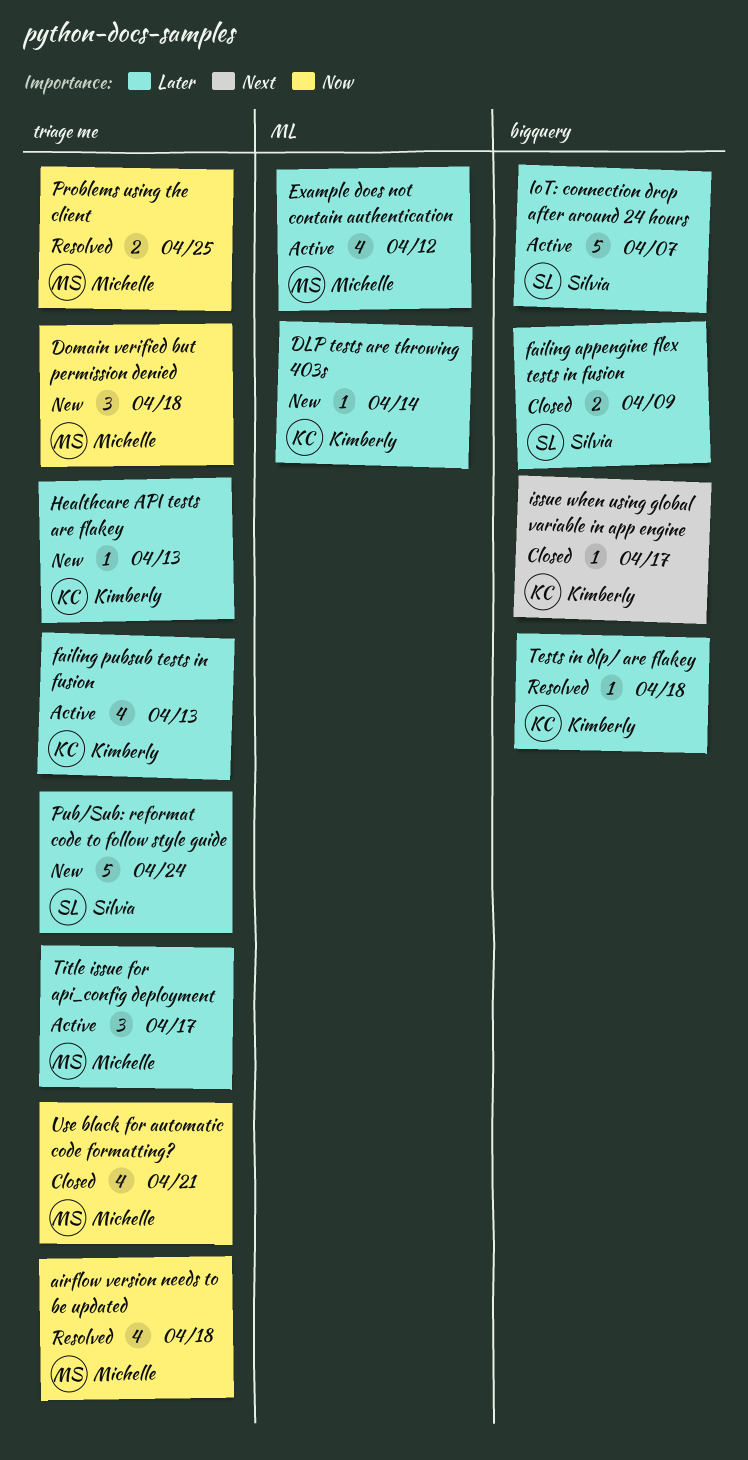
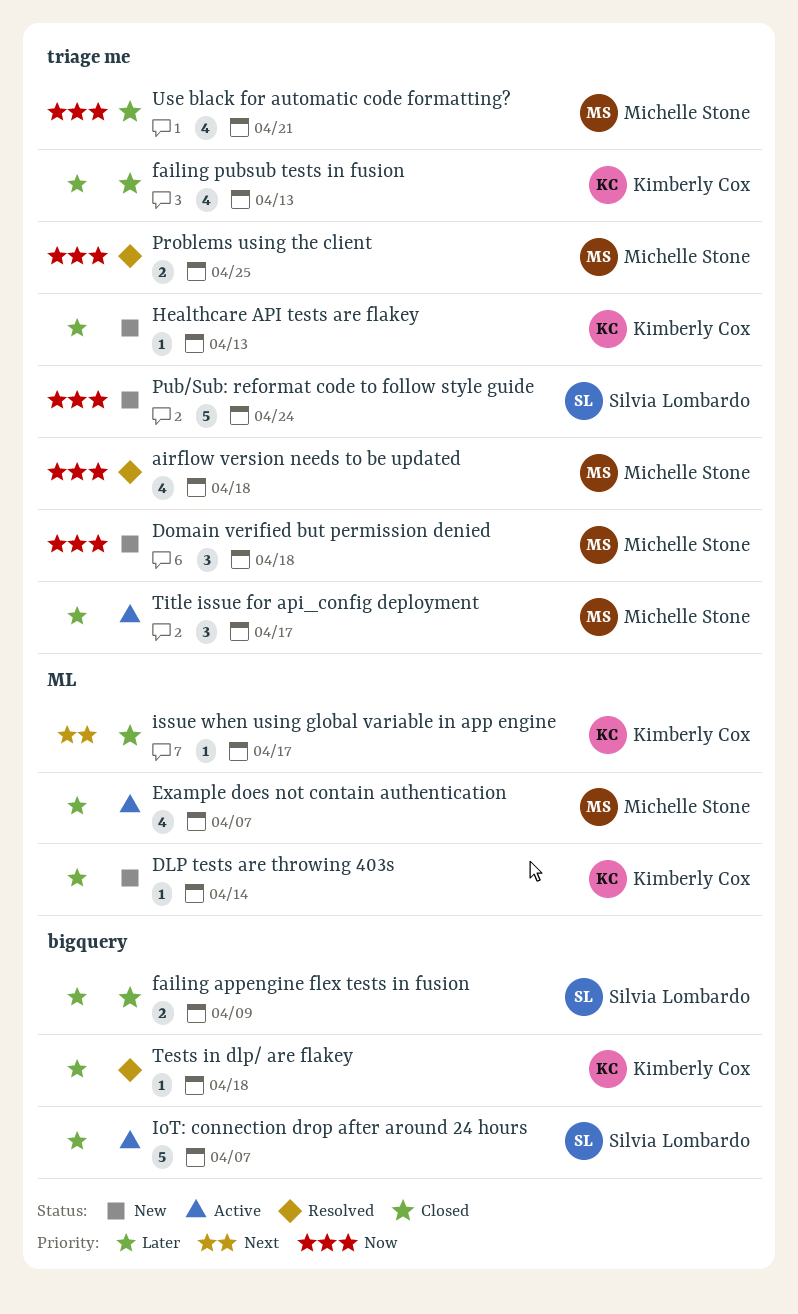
Example does not contain authentication, due: Apr 12 -> Apr 7
failing pubsub tests in fusion, status: Active -> Closed
issue when using global variable in app engine, label: bigquery -> ML
Pub/Sub: reformat code to follow style guide, priority: Later -> Now

